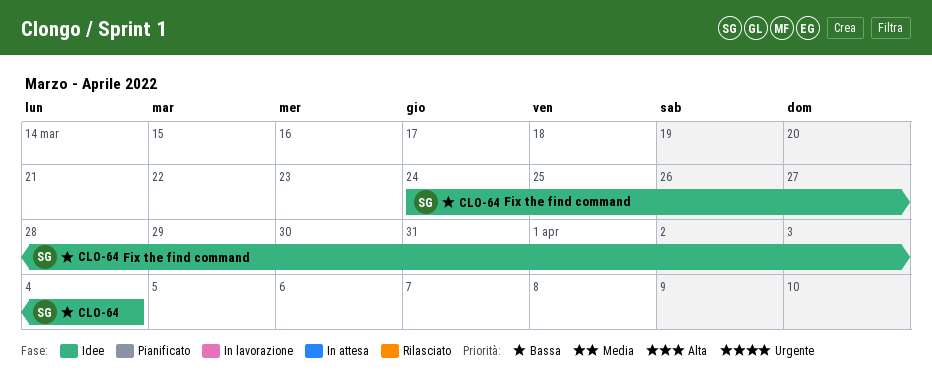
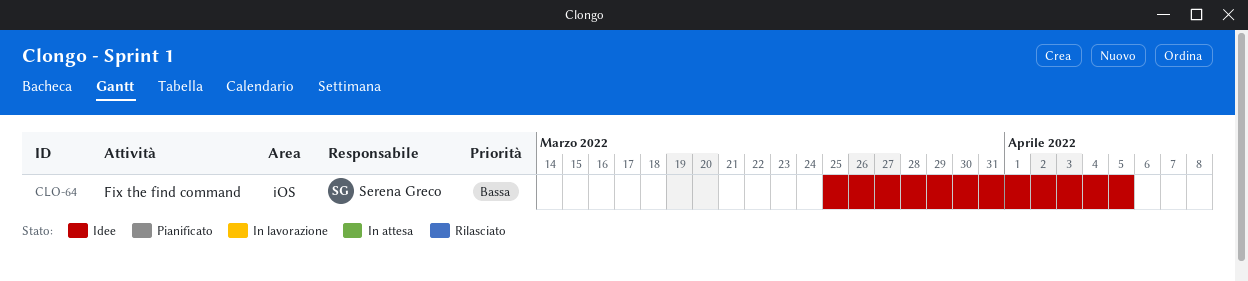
CLO-64, start: Mar 24 -> Mar 25
CLO-64, due: Apr 4 -> Apr 5

